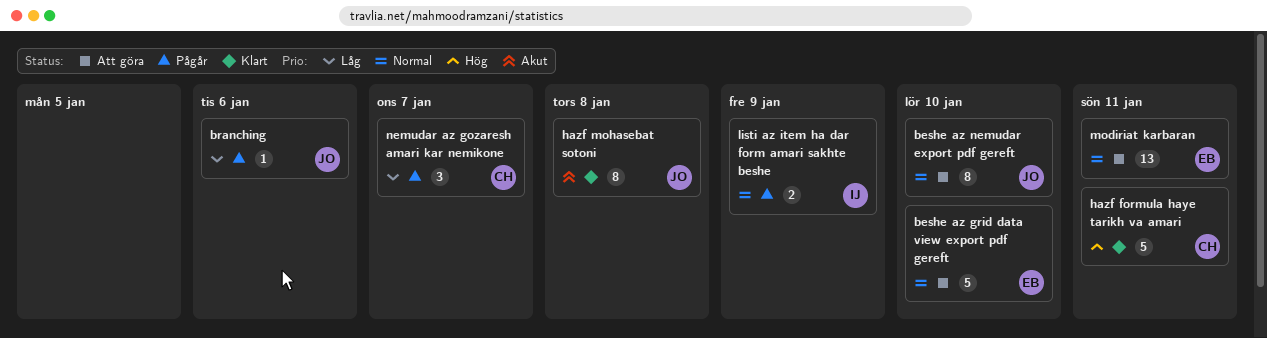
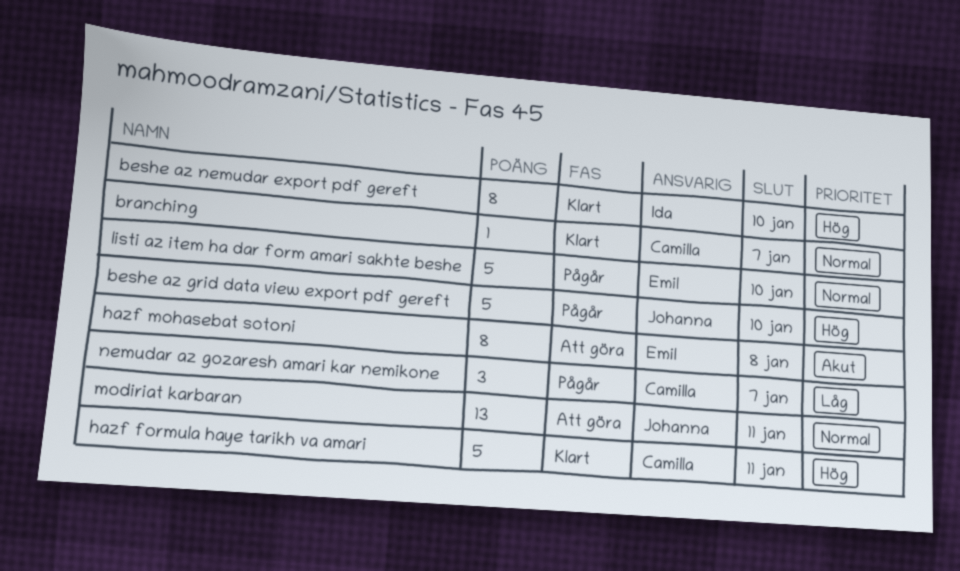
beshe az grid data view export pdf gereft, status: Att göra -> Pågår
beshe az grid data view export pdf gereft, owner: Emil -> Johanna
beshe az grid data view export pdf gereft, priority: Normal -> Hög
beshe az nemudar export pdf gereft, status: Att göra -> Klart
beshe az nemudar export pdf gereft, owner: Johanna -> Ida
beshe az nemudar export pdf gereft, priority: Normal -> Hög
branching, status: Pågår -> Klart
branching, owner: Johanna -> Camilla
branching, priority: Låg -> Normal
branching, due: Jan 6 -> Jan 7
hazf mohasebat sotoni, status: Klart -> Att göra
hazf mohasebat sotoni, owner: Johanna -> Emil
listi az item ha dar form amari sakhte beshe, owner: Ida -> Emil
listi az item ha dar form amari sakhte beshe, estimate: 2 -> 5
listi az item ha dar form amari sakhte beshe, due: Jan 9 -> Jan 10
modiriat karbaran, owner: Emil -> Johanna

